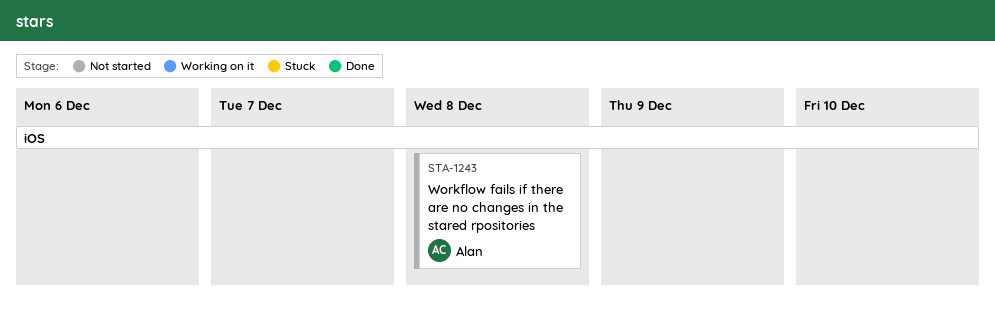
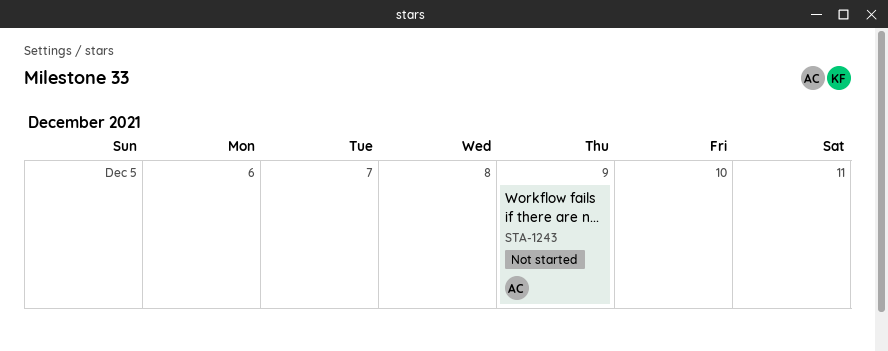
STA-1243, due: Dec 8 -> Dec 9

